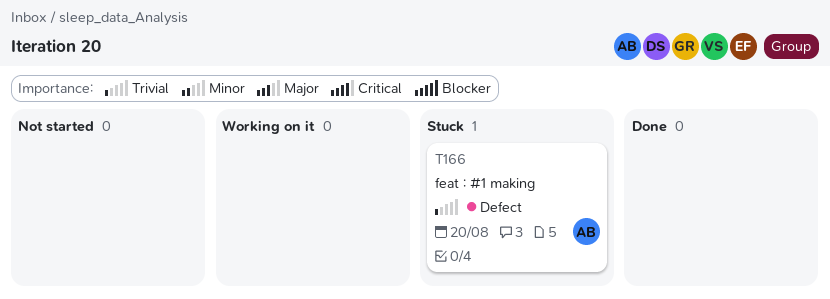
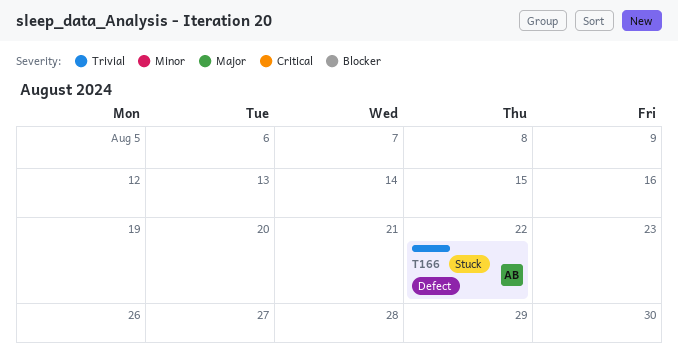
T166, due: Aug 20 -> Aug 22

